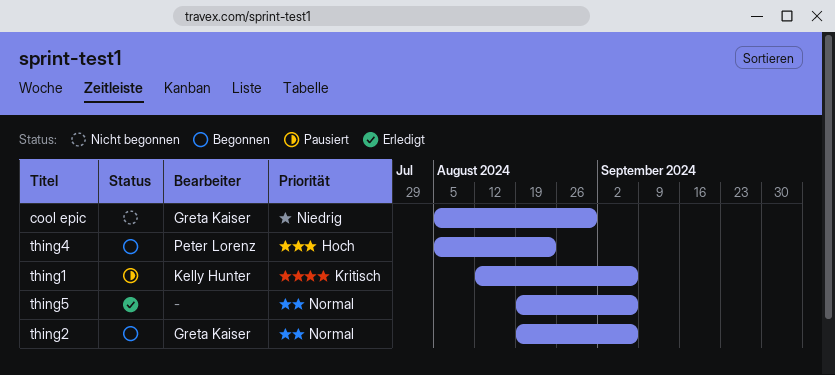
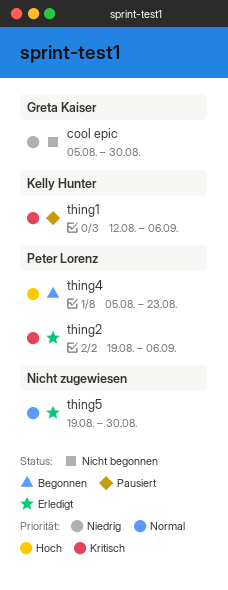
thing2, status: Begonnen -> Erledigt
thing2, owner: Greta Kaiser -> Peter Lorenz
thing2, priority: Normal -> Kritisch
thing5, due: Sep 6 -> Aug 30

